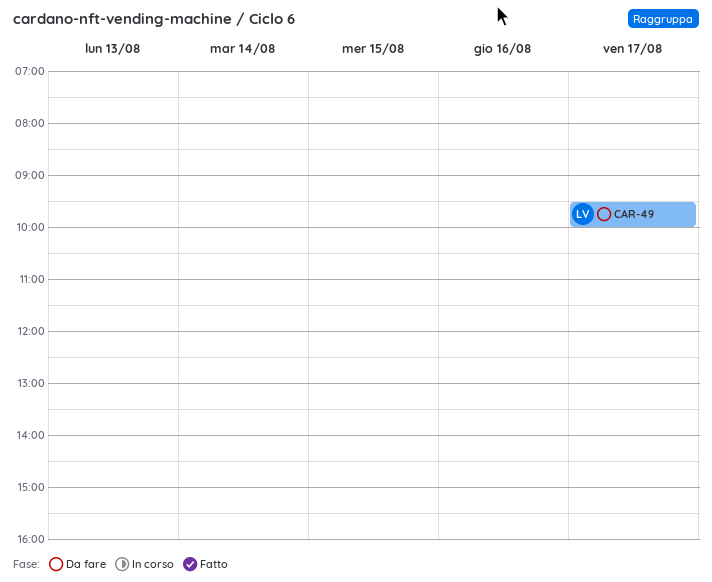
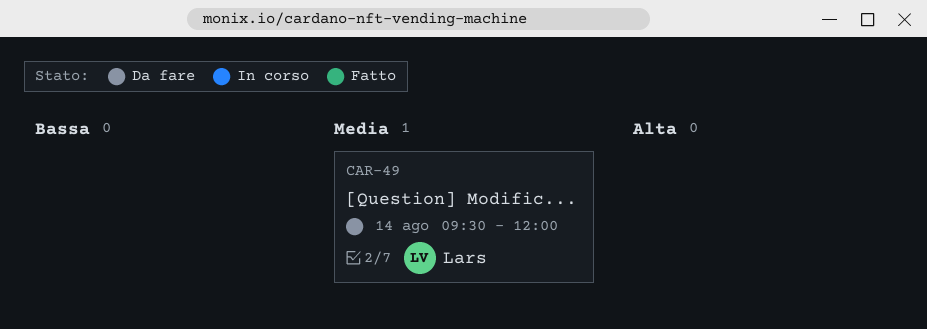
CAR-49, day: Aug 17 -> Aug 14
CAR-49, ends: 10:00 -> 12:00

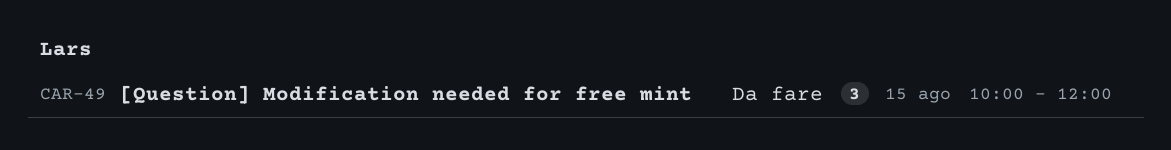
CAR-49, day: Aug 14 -> Aug 15
CAR-49, begins: 09:30 -> 10:00

